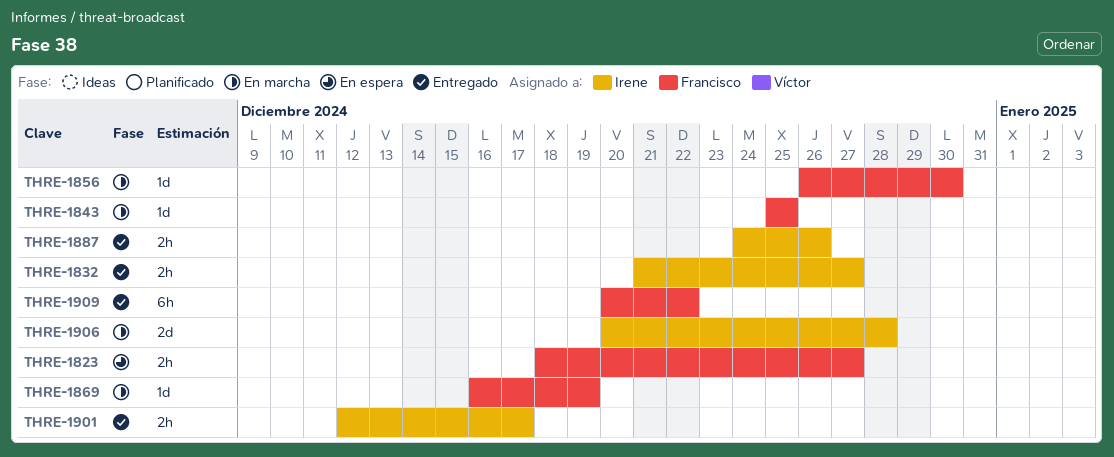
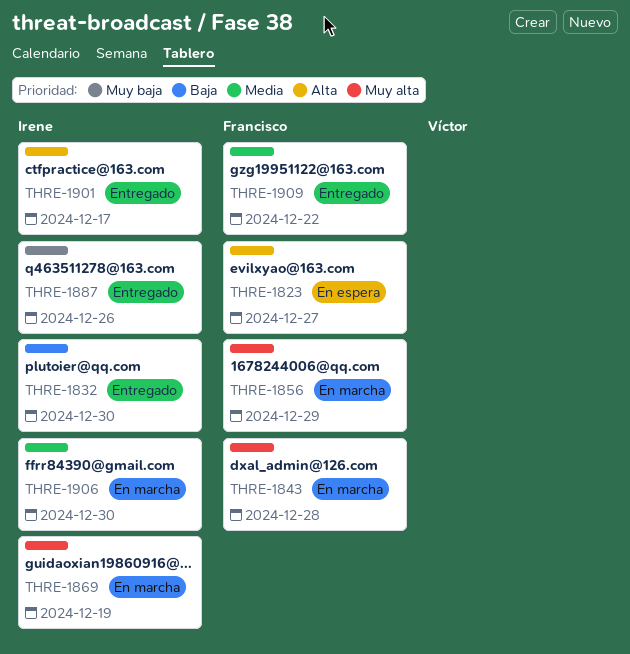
THRE-1832, due: Dec 27 -> Dec 30
THRE-1843, due: Dec 25 -> Dec 28
THRE-1856, due: Dec 30 -> Dec 29
THRE-1869, owner: Francisco -> Irene
THRE-1906, due: Dec 28 -> Dec 30

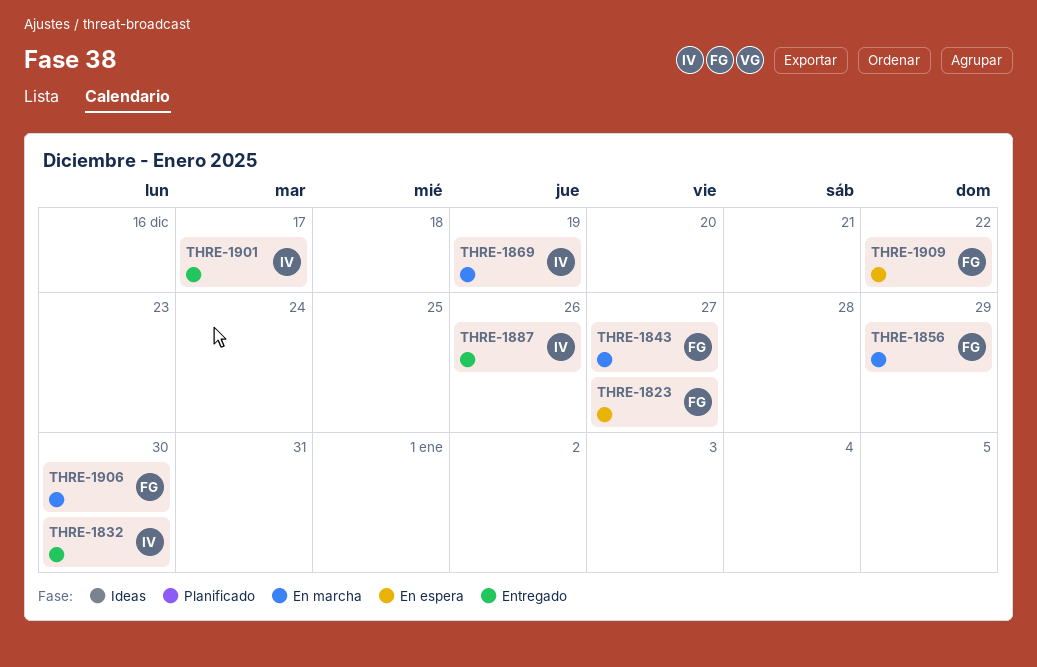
THRE-1843, due: Dec 28 -> Dec 27
THRE-1906, owner: Irene -> Francisco
THRE-1909, status: Entregado -> En espera

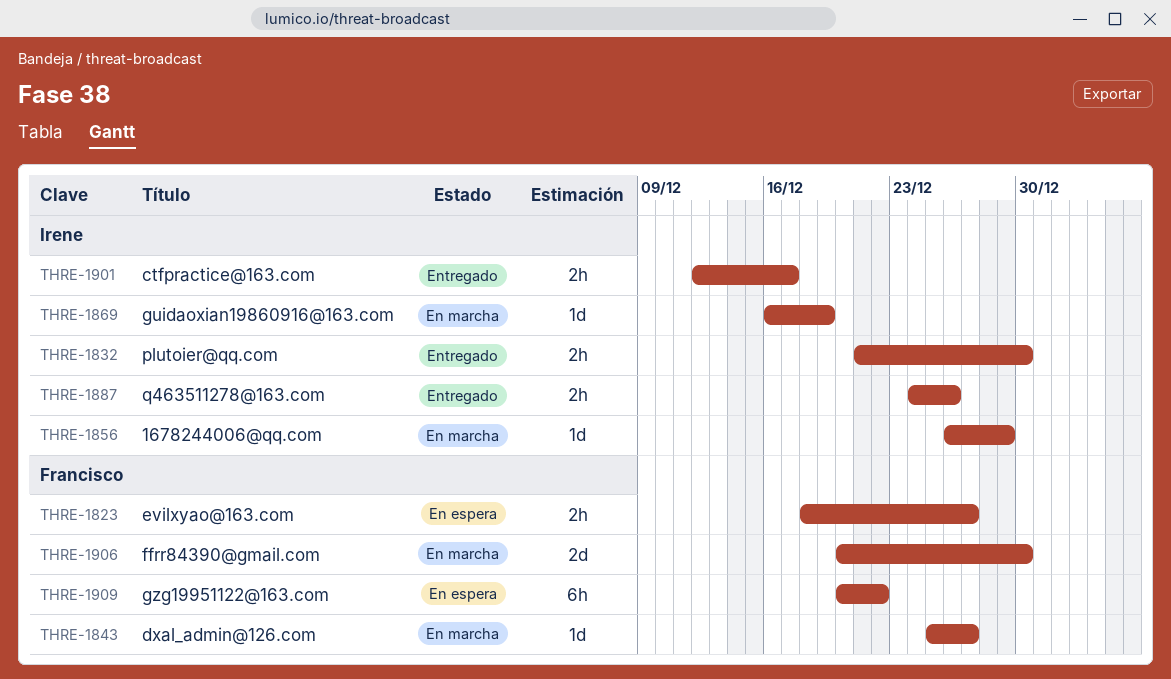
THRE-1856, owner: Francisco -> Irene

